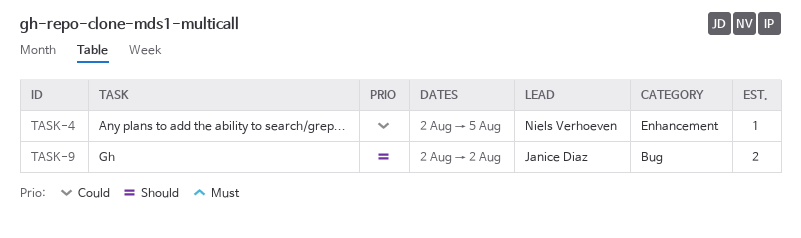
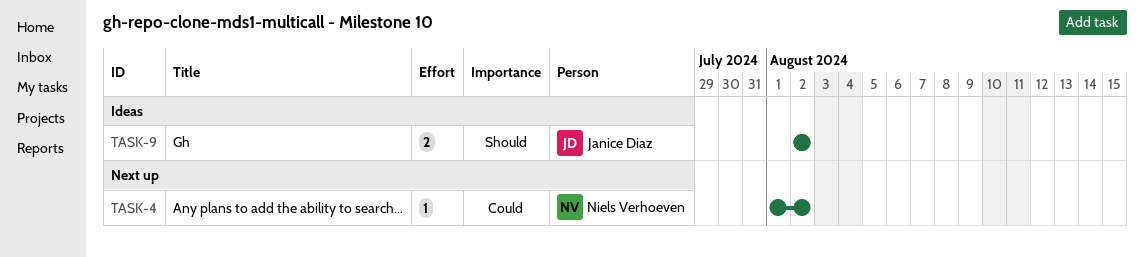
TASK-4, start: Aug 2 -> Aug 1
TASK-4, due: Aug 5 -> Aug 2

